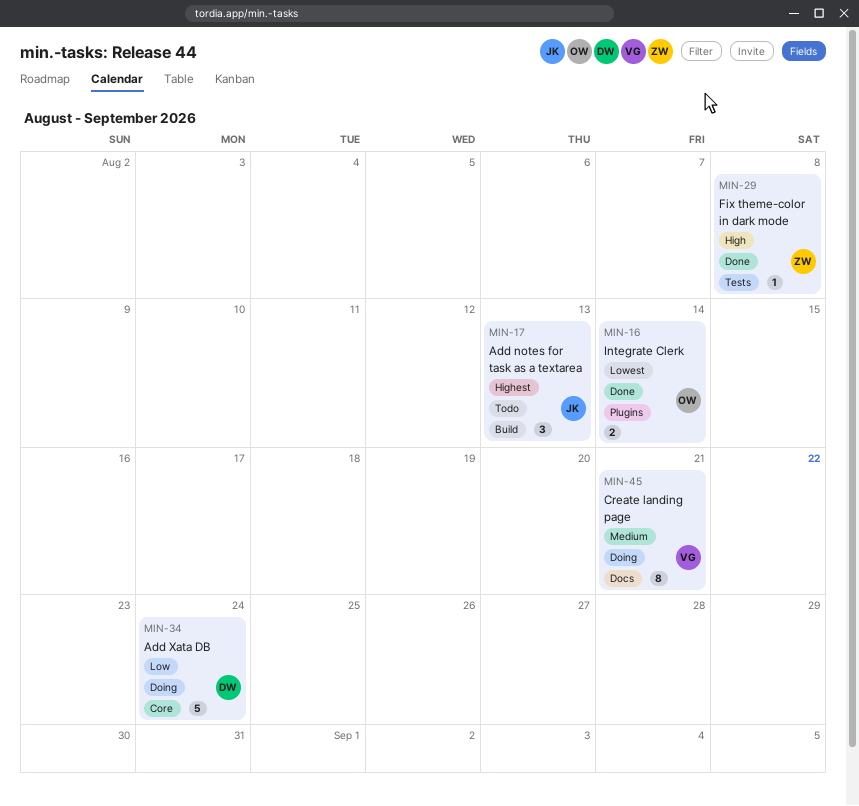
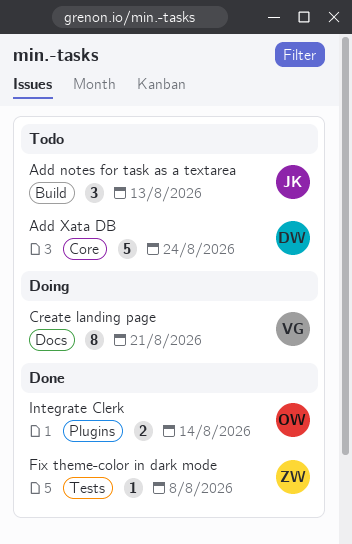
Add Xata DB, status: Doing -> Todo

